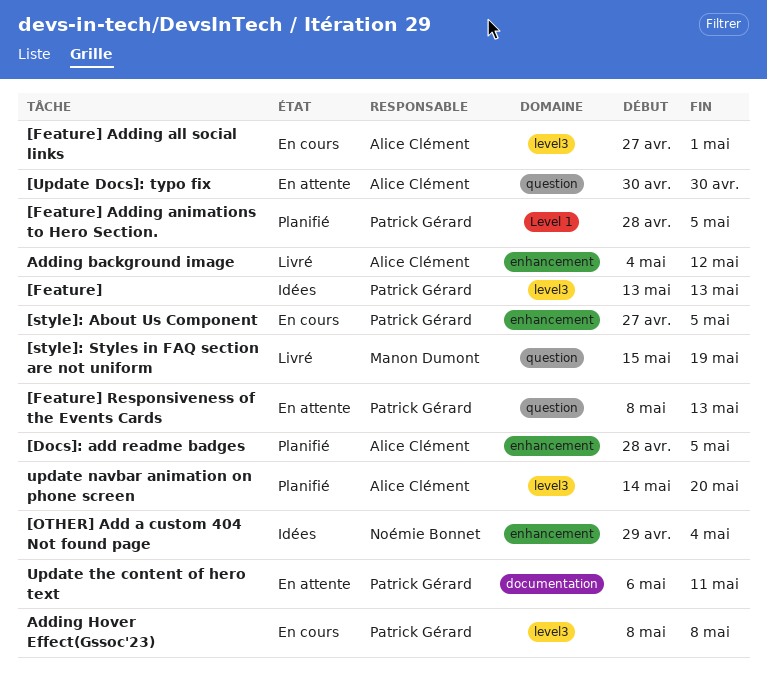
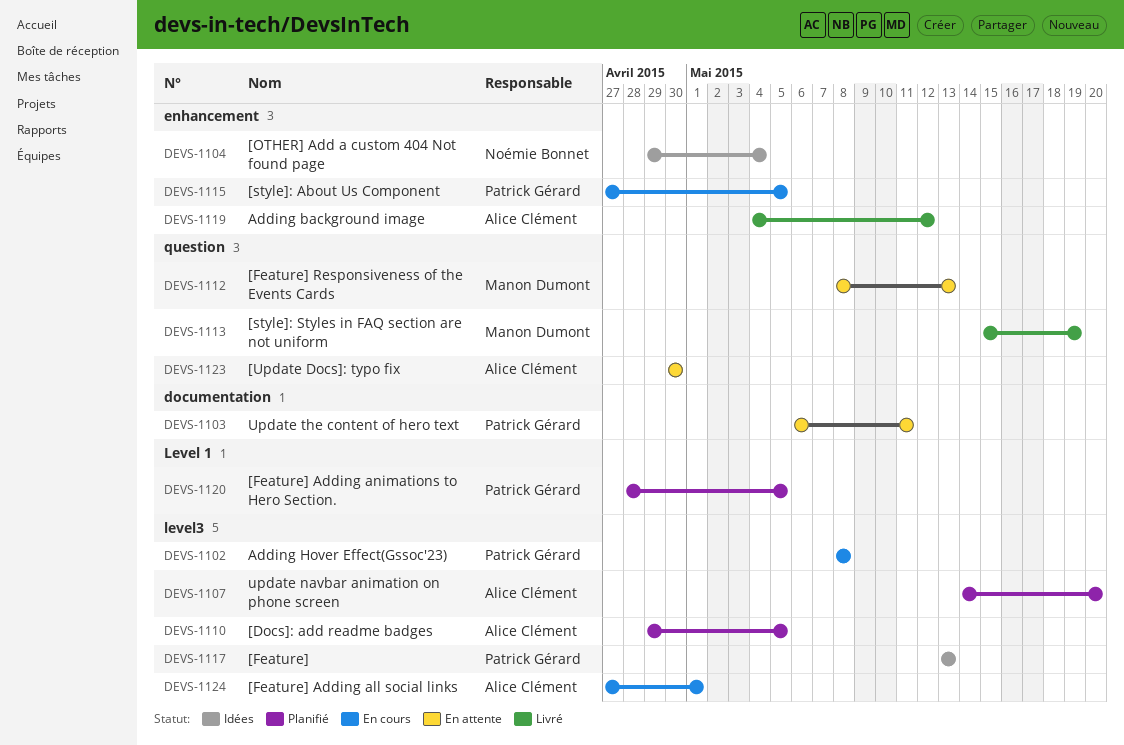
[Docs]: add readme badges, label: enhancement -> level3
[Docs]: add readme badges, start: Apr 28 -> Apr 29
[Feature] Responsiveness of the Events Cards, owner: Patrick Gérard -> Manon Dumont

